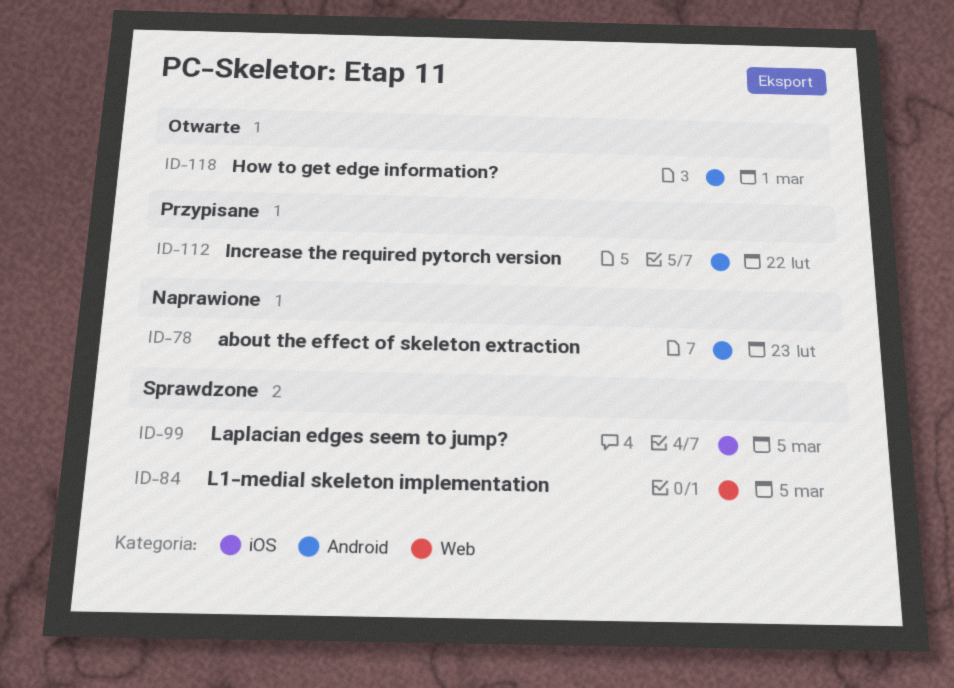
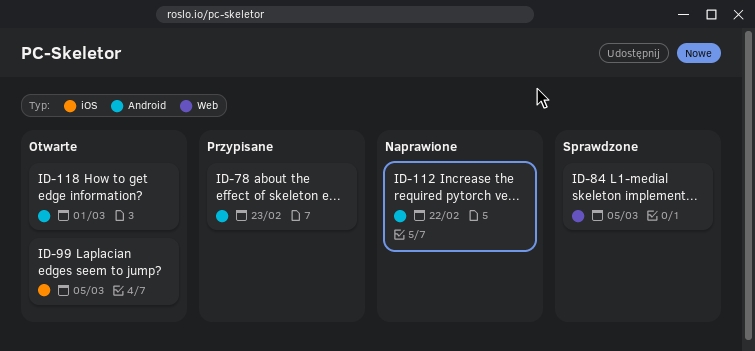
ID-78, status: Naprawione -> Przypisane
ID-99, status: Sprawdzone -> Otwarte
ID-112, status: Przypisane -> Naprawione

